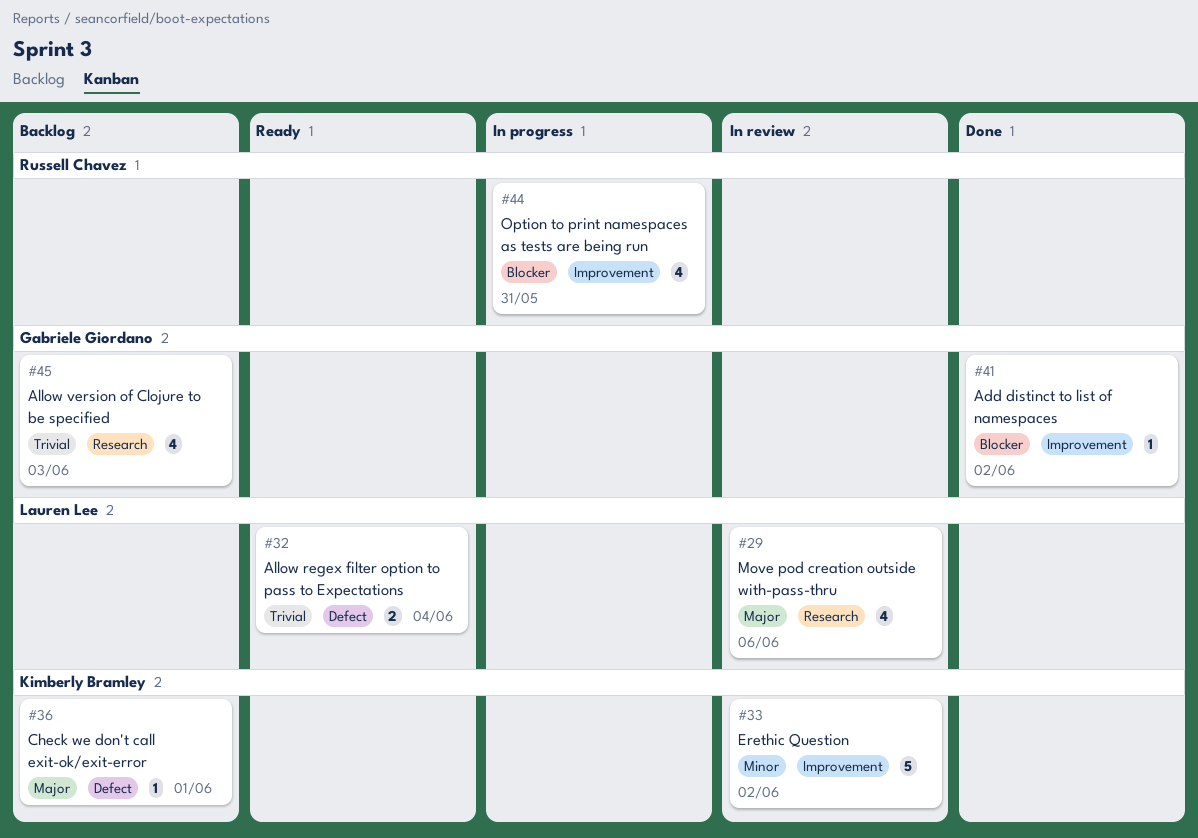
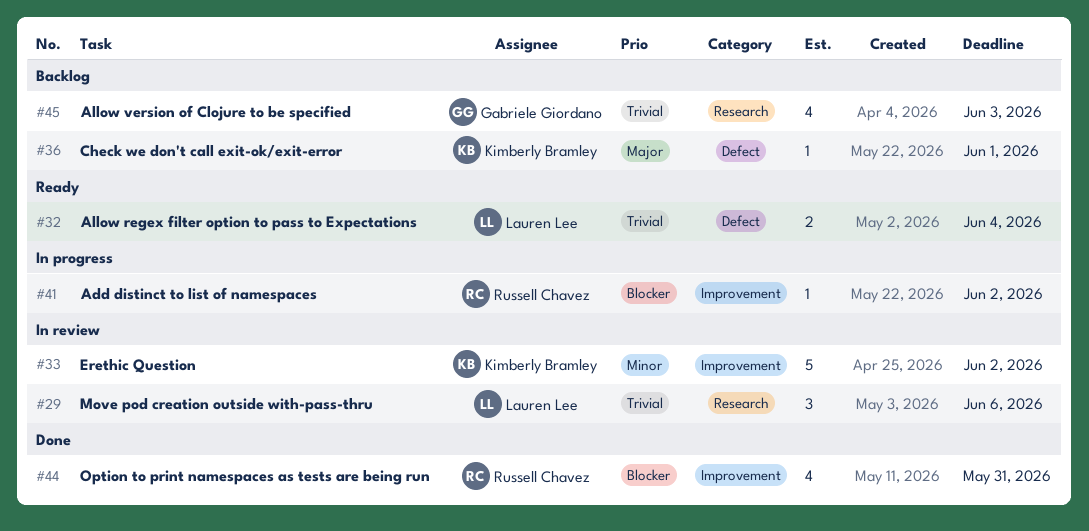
#29, priority: Major -> Trivial
#29, estimate: 4 -> 3
#41, status: Done -> In progress
#41, owner: Gabriele Giordano -> Russell Chavez
#44, status: In progress -> Done

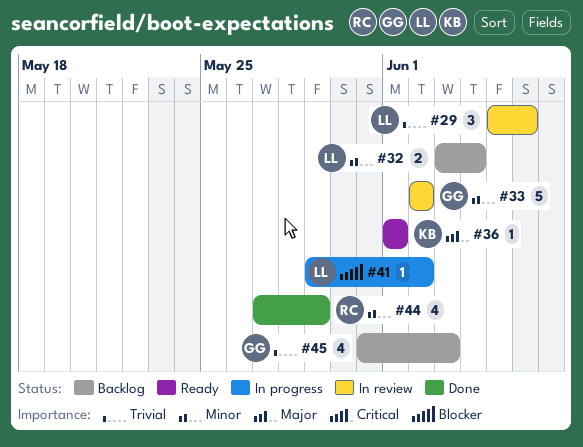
#32, status: Ready -> Backlog
#32, priority: Trivial -> Minor
#33, owner: Kimberly Bramley -> Gabriele Giordano
#36, status: Backlog -> Ready
#41, owner: Russell Chavez -> Lauren Lee
#44, priority: Blocker -> Minor
#44, due: May 31 -> May 29

